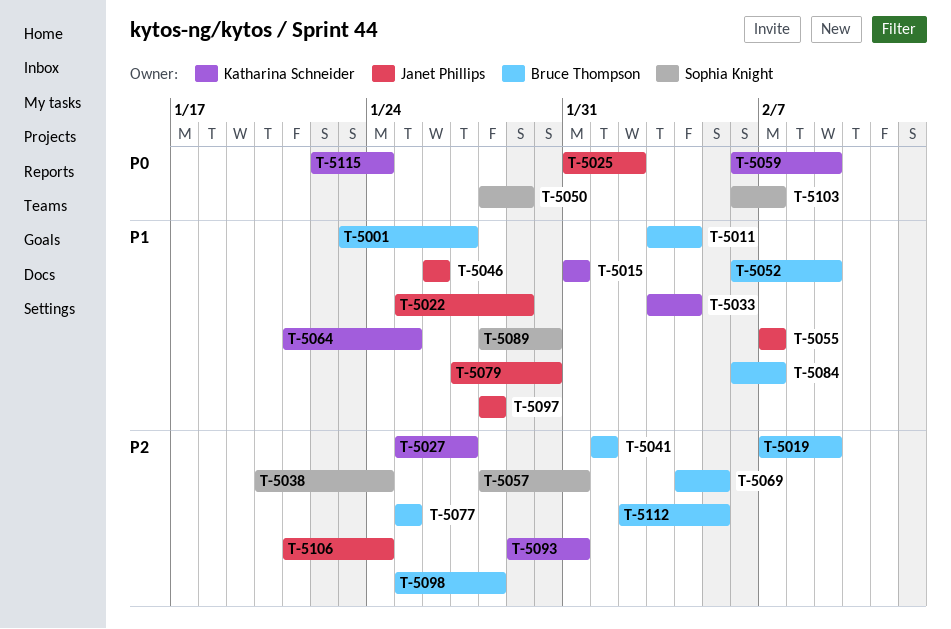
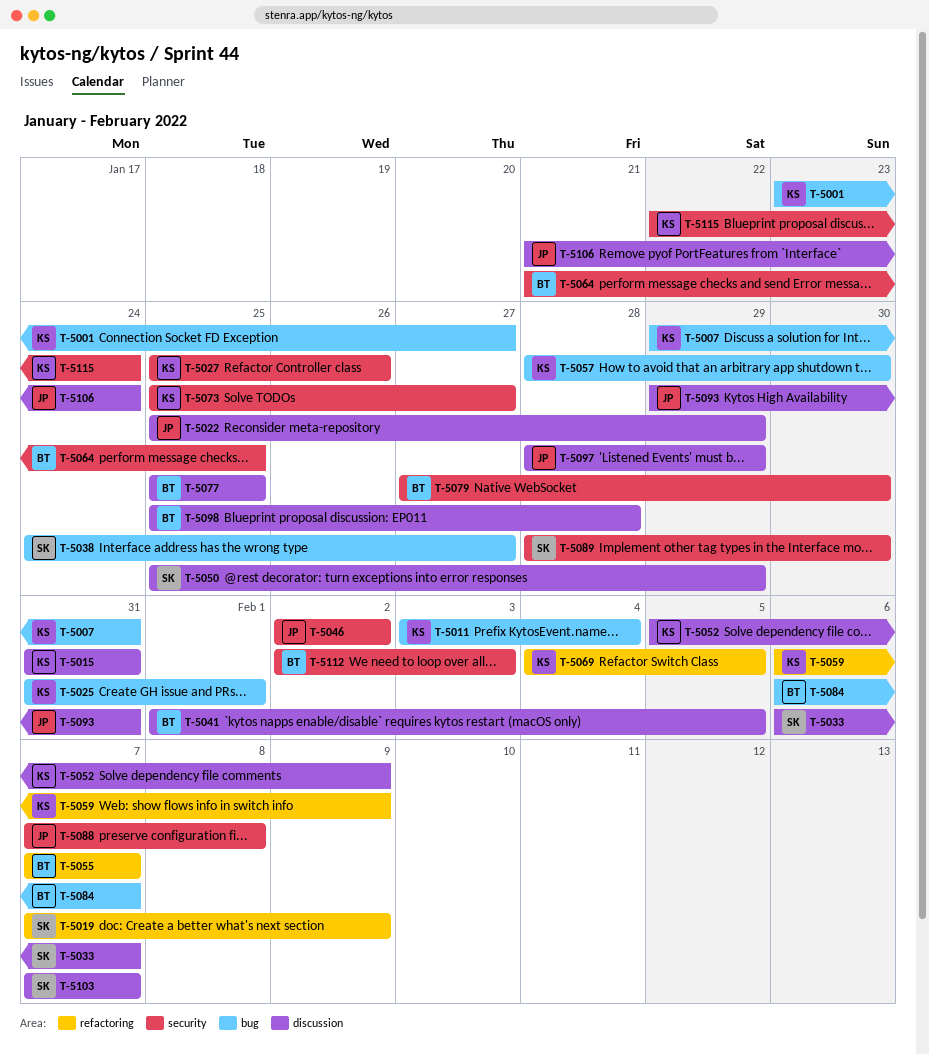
T-5001, owner: Bruce Thompson -> Katharina Schneider
T-5007: none -> present
T-5011, owner: Bruce Thompson -> Katharina Schneider
T-5019, owner: Bruce Thompson -> Sophia Knight
T-5025, owner: Janet Phillips -> Katharina Schneider
T-5025, due: Feb 2 -> Feb 1
T-5027, due: Jan 27 -> Jan 26
T-5033, owner: Katharina Schneider -> Sophia Knight
T-5033, start: Feb 3 -> Feb 6
T-5033, due: Feb 4 -> Feb 7
T-5038, start: Jan 20 -> Jan 24
T-5038, due: Jan 24 -> Jan 27
T-5041, due: Feb 1 -> Feb 5
T-5046, start: Jan 26 -> Feb 2
T-5046, due: Jan 26 -> Feb 2
T-5050, start: Jan 28 -> Jan 25
T-5052, owner: Bruce Thompson -> Katharina Schneider
T-5052, start: Feb 6 -> Feb 5
T-5055, owner: Janet Phillips -> Bruce Thompson
T-5057, owner: Sophia Knight -> Katharina Schneider
T-5057, due: Jan 31 -> Jan 30
T-5064, owner: Katharina Schneider -> Bruce Thompson
T-5069, owner: Bruce Thompson -> Katharina Schneider
T-5073: none -> present
T-5079, owner: Janet Phillips -> Bruce Thompson
T-5088: none -> present
T-5093, owner: Katharina Schneider -> Janet Phillips
T-5097, due: Jan 28 -> Jan 29
T-5103, start: Feb 6 -> Feb 7
T-5112, due: Feb 5 -> Feb 3

